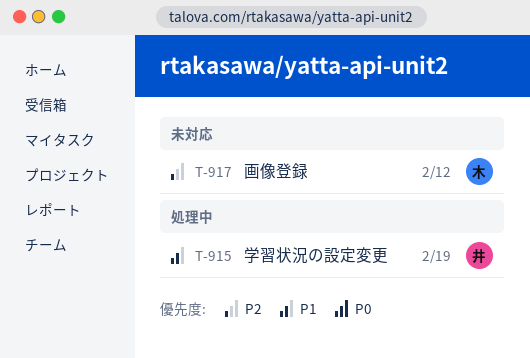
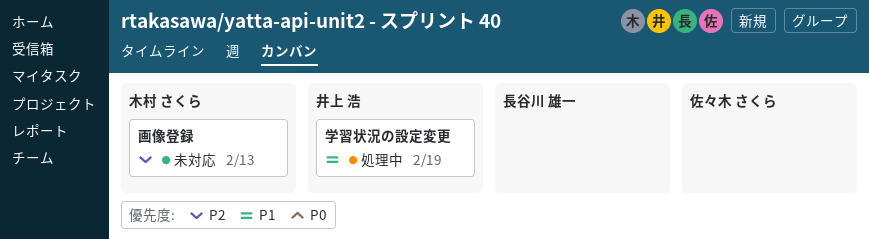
画像登録, due: Feb 12 -> Feb 13

